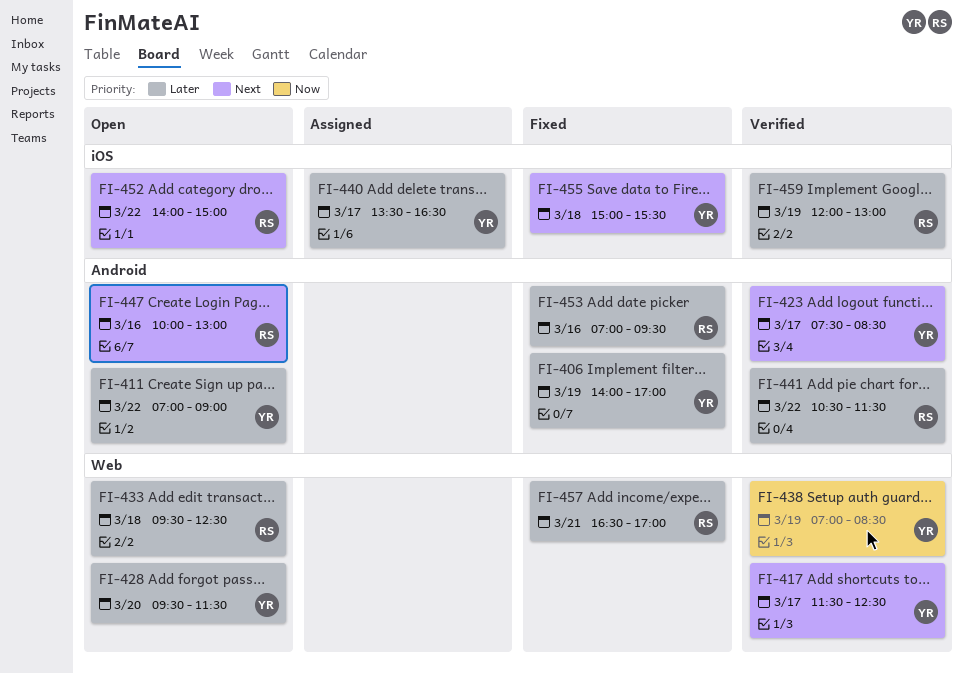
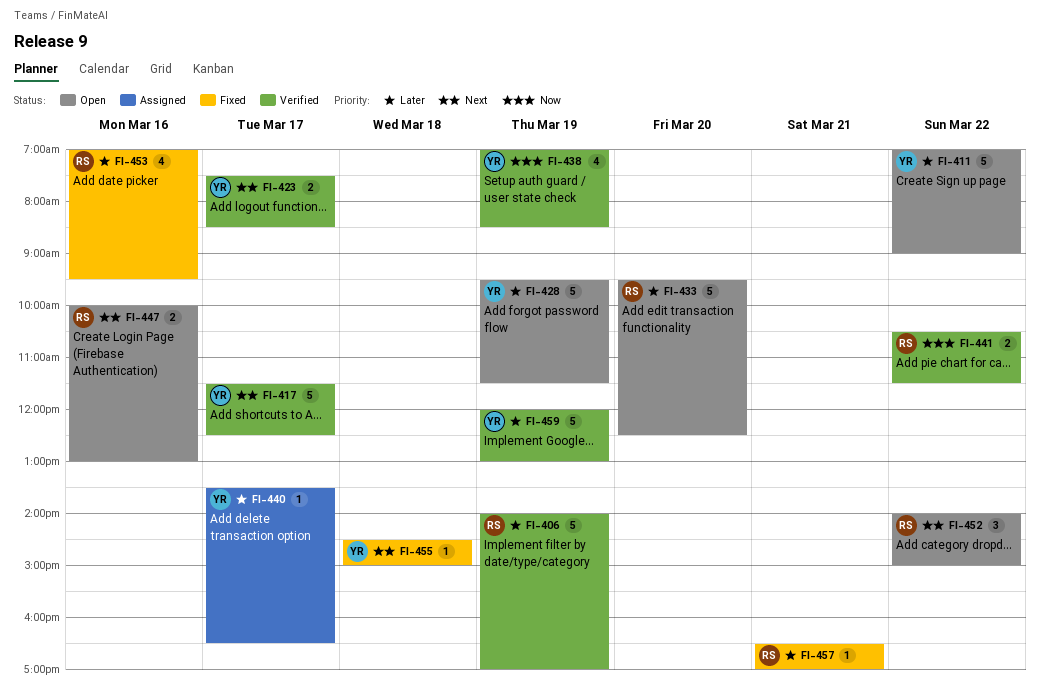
FI-406, status: Fixed -> Verified
FI-406, owner: YR -> RS
FI-428, day: Mar 20 -> Mar 19
FI-433, day: Mar 18 -> Mar 20
FI-441, priority: Later -> Now
FI-455, begins: 15:00 -> 14:30
FI-455, ends: 15:30 -> 15:00
FI-459, owner: RS -> YR

